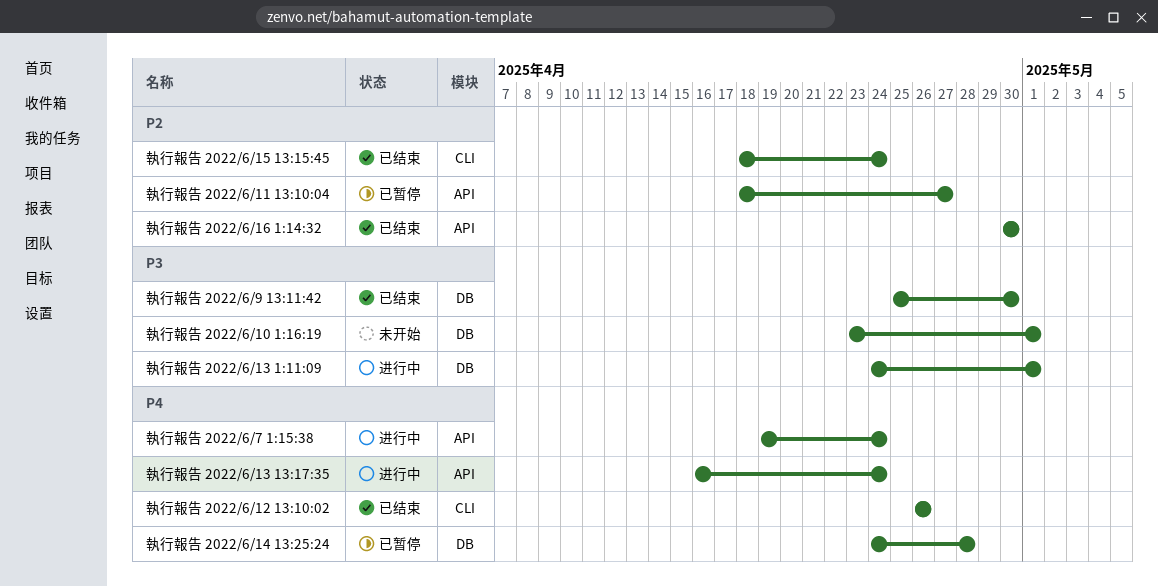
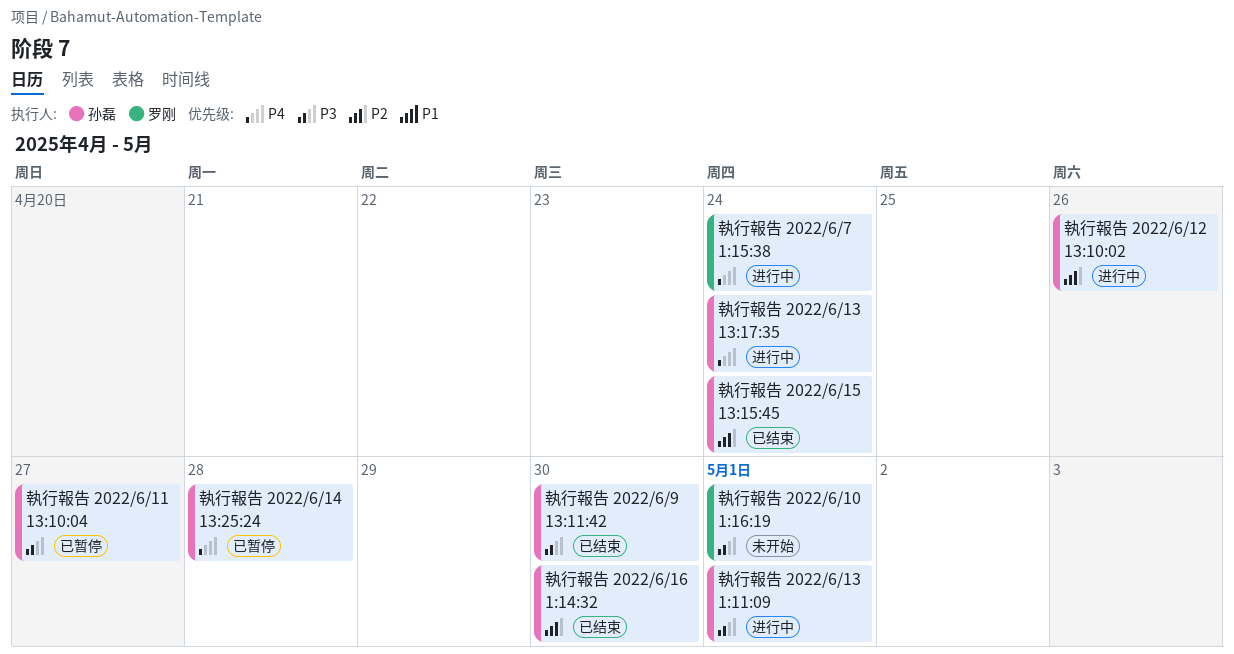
執行報告 2022/6/11 13:10:04, priority: P2 -> P3
執行報告 2022/6/12 13:10:02, status: 已结束 -> 进行中
執行報告 2022/6/12 13:10:02, priority: P4 -> P2

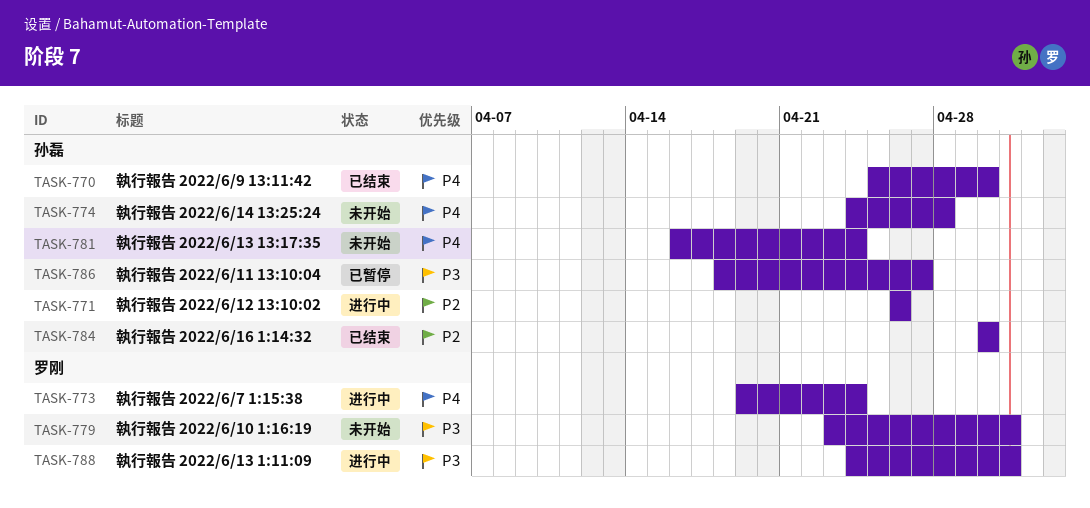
執行報告 2022/6/13 13:17:35, status: 进行中 -> 未开始
執行報告 2022/6/13 1:11:09, owner: 孙磊 -> 罗刚
執行報告 2022/6/14 13:25:24, status: 已暂停 -> 未开始
執行報告 2022/6/15 13:15:45: present -> none
執行報告 2022/6/9 13:11:42, priority: P3 -> P4

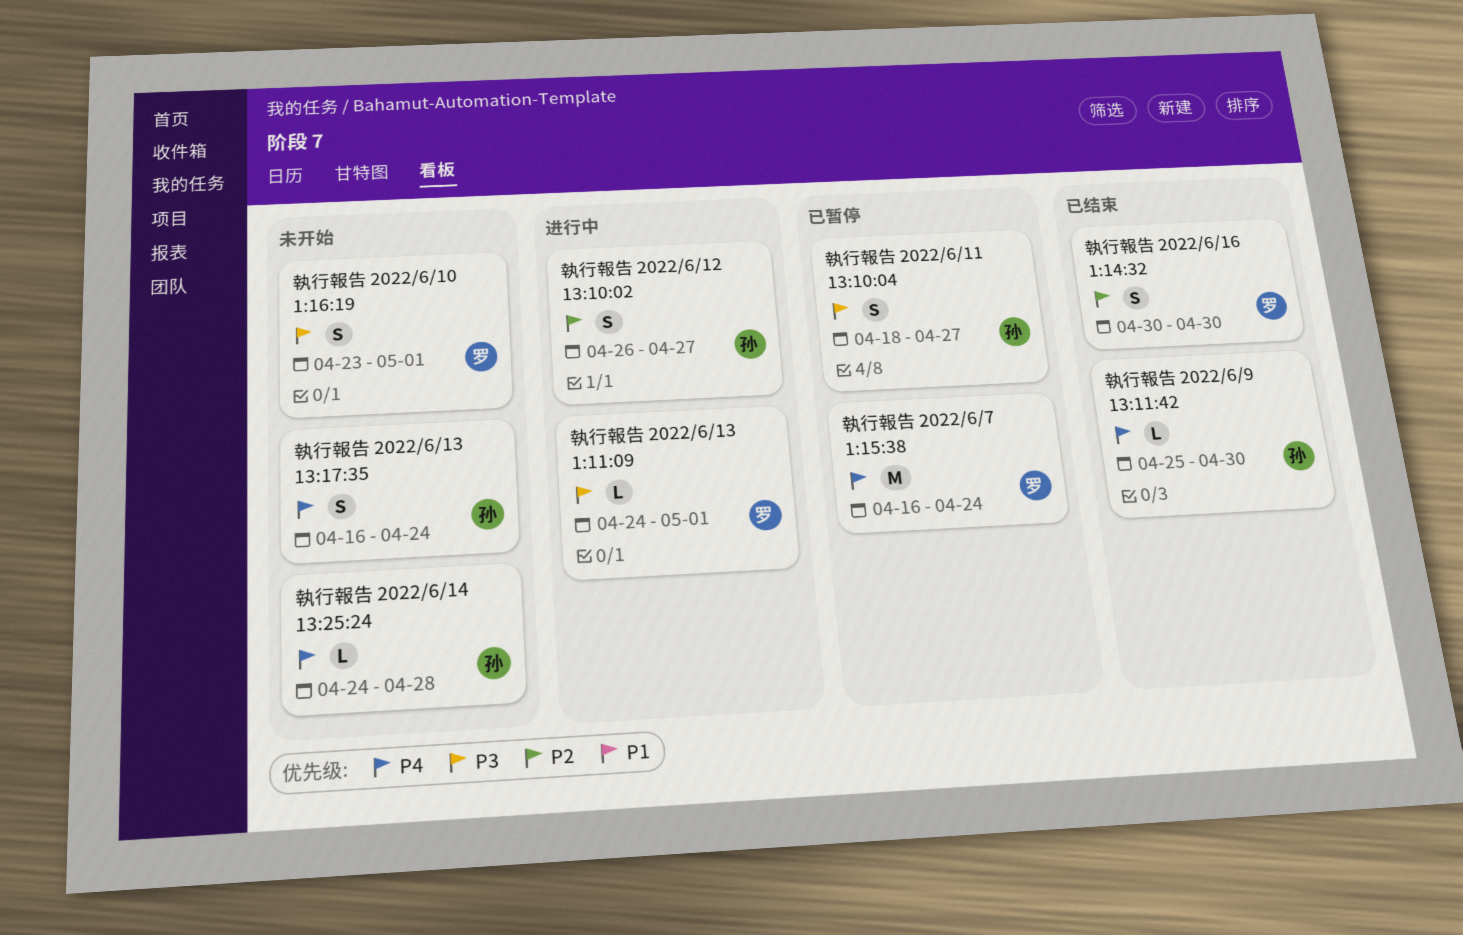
執行報告 2022/6/12 13:10:02, due: Apr 26 -> Apr 27
執行報告 2022/6/16 1:14:32, owner: 孙磊 -> 罗刚
執行報告 2022/6/7 1:15:38, status: 进行中 -> 已暂停
執行報告 2022/6/7 1:15:38, start: Apr 19 -> Apr 16

